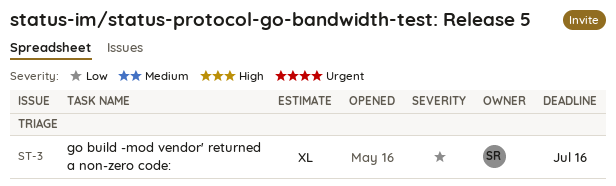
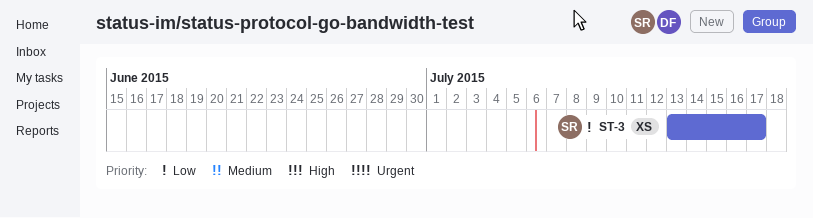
ST-3, estimate: XL -> XS
ST-3, due: Jul 16 -> Jul 17

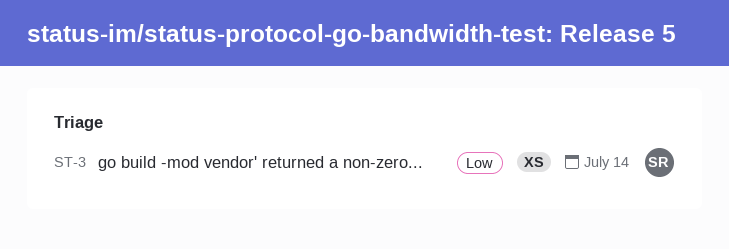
ST-3, due: Jul 17 -> Jul 14

